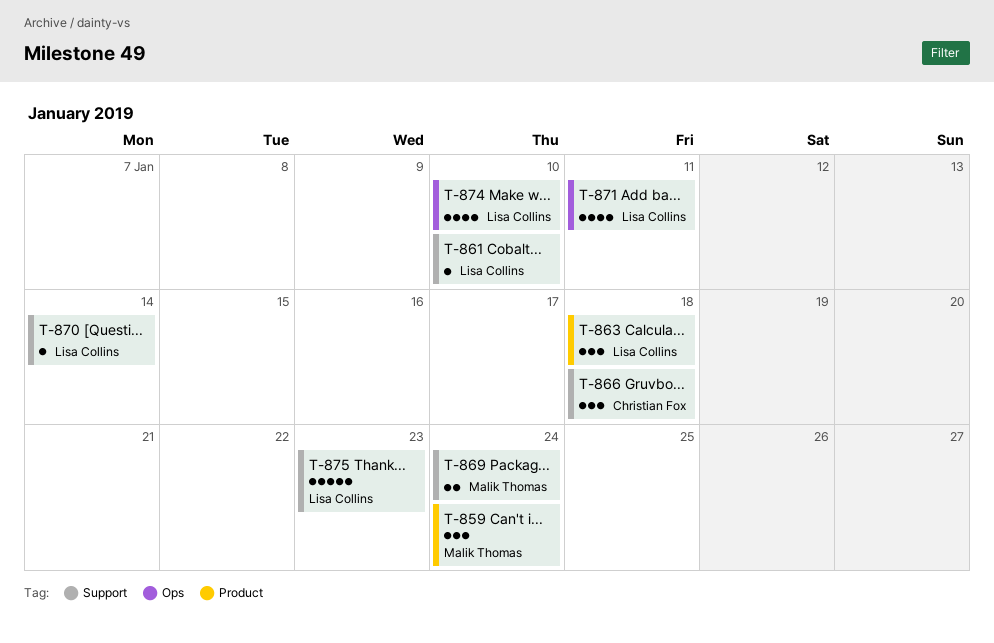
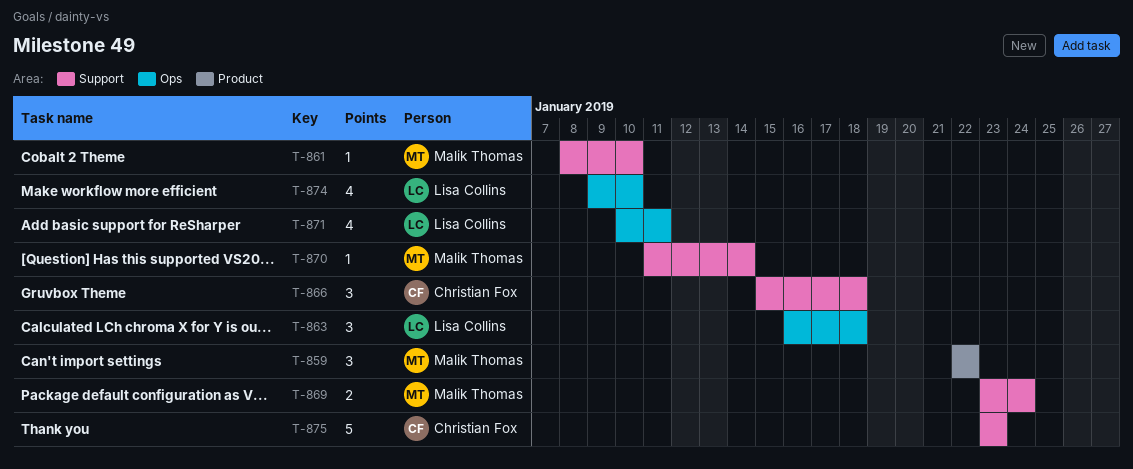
T-859, due: Jan 24 -> Jan 22
T-861, owner: Lisa Collins -> Malik Thomas
T-863, label: Product -> Ops
T-870, owner: Lisa Collins -> Malik Thomas
T-875, owner: Lisa Collins -> Christian Fox

